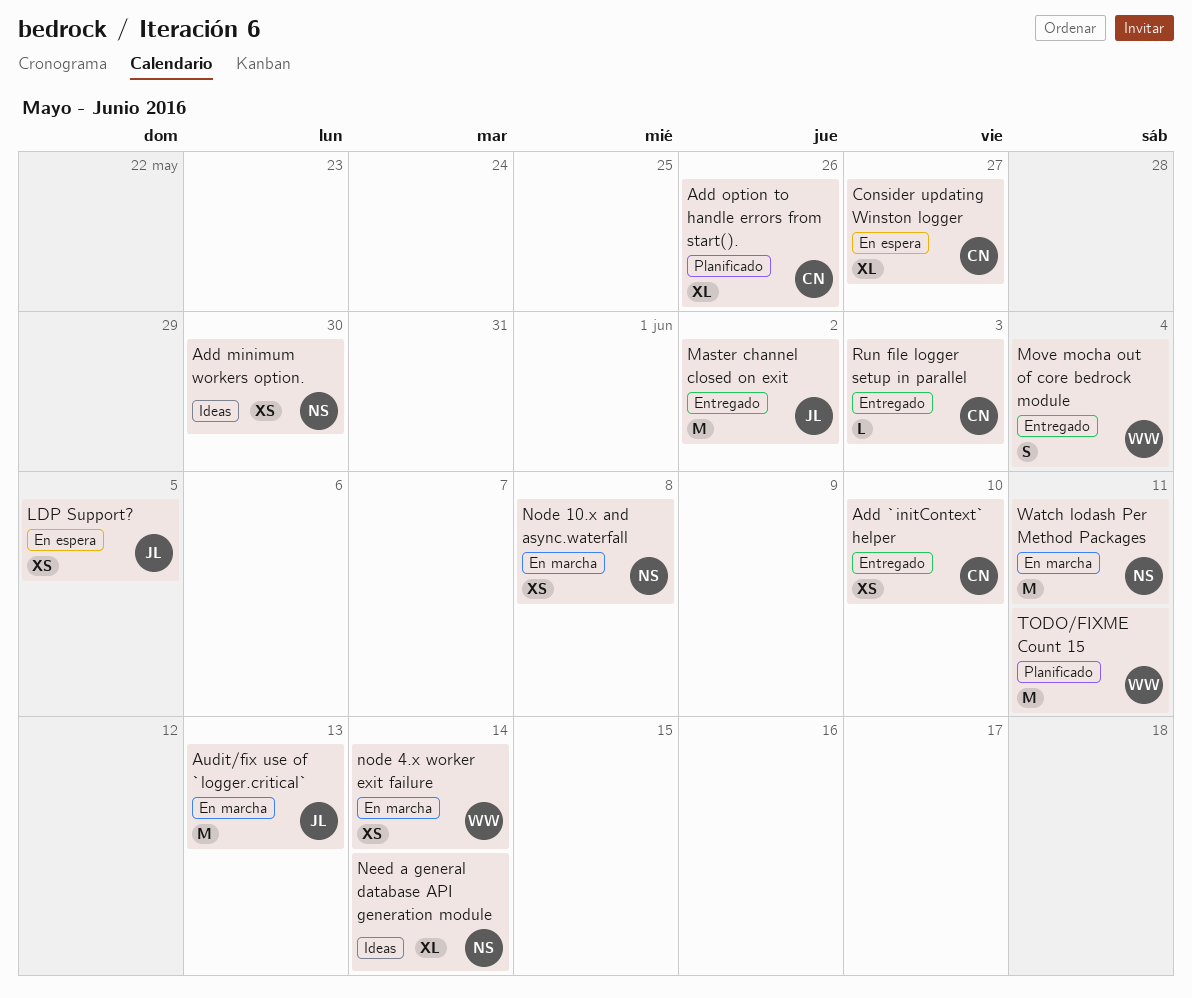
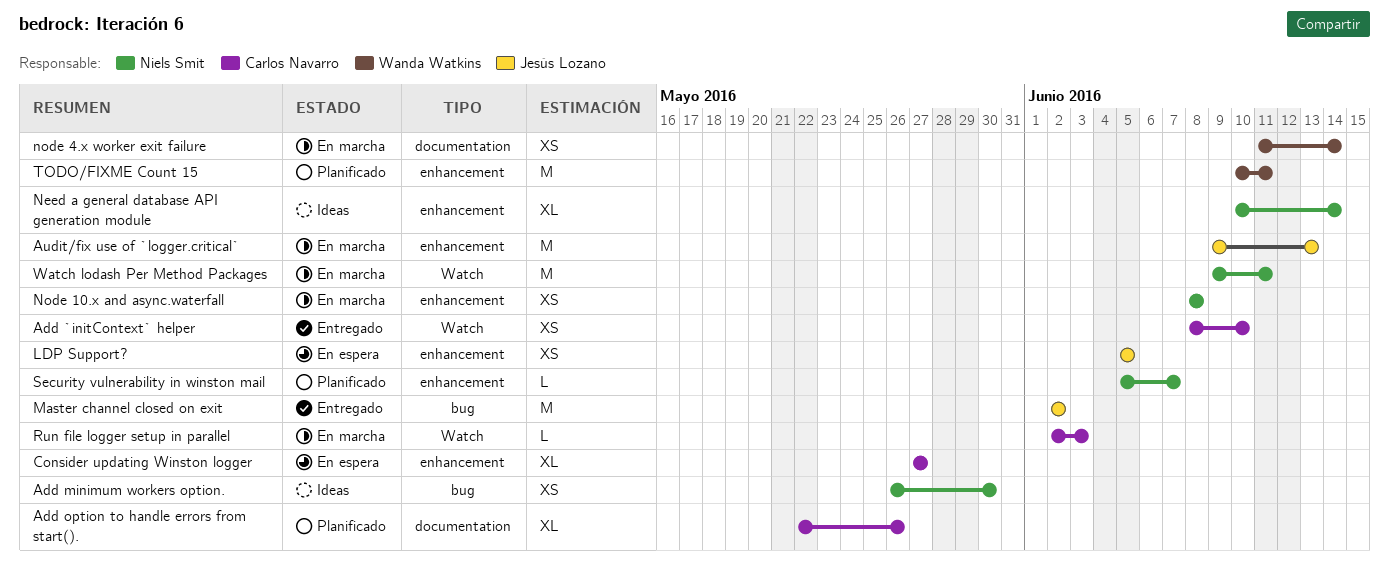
Move mocha out of core bedrock module: present -> none
Run file logger setup in parallel, status: Entregado -> En marcha
Security vulnerability in winston mail: none -> present

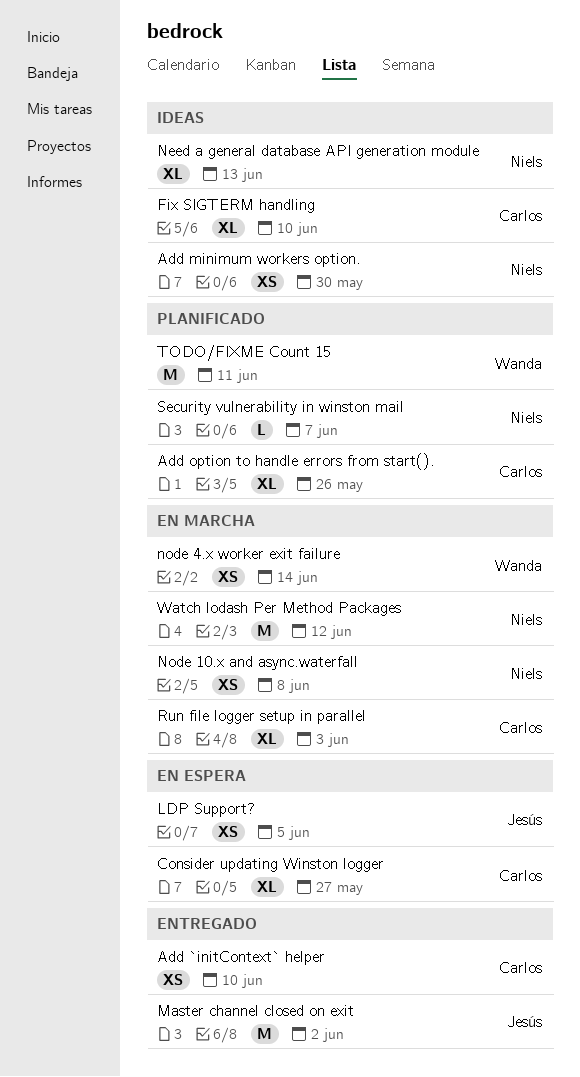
Audit/fix use of `logger.critical`: present -> none
Fix SIGTERM handling: none -> present
Need a general database API generation module, due: Jun 14 -> Jun 13
Run file logger setup in parallel, estimate: L -> XL
Watch lodash Per Method Packages, due: Jun 11 -> Jun 12

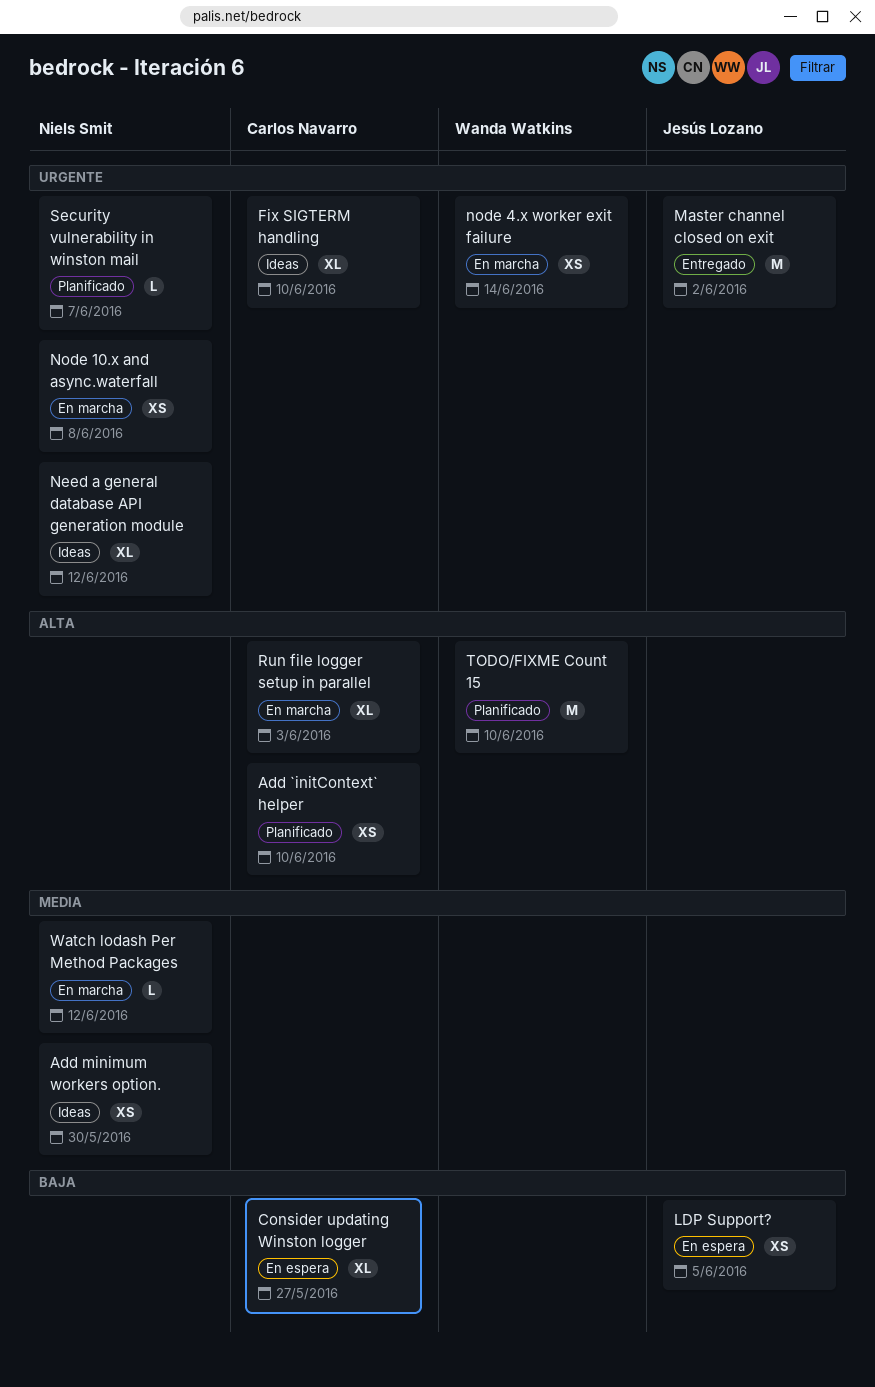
Add `initContext` helper, status: Entregado -> Planificado
Add option to handle errors from start().: present -> none
Need a general database API generation module, due: Jun 13 -> Jun 12
TODO/FIXME Count 15, due: Jun 11 -> Jun 10
Watch lodash Per Method Packages, estimate: M -> L

